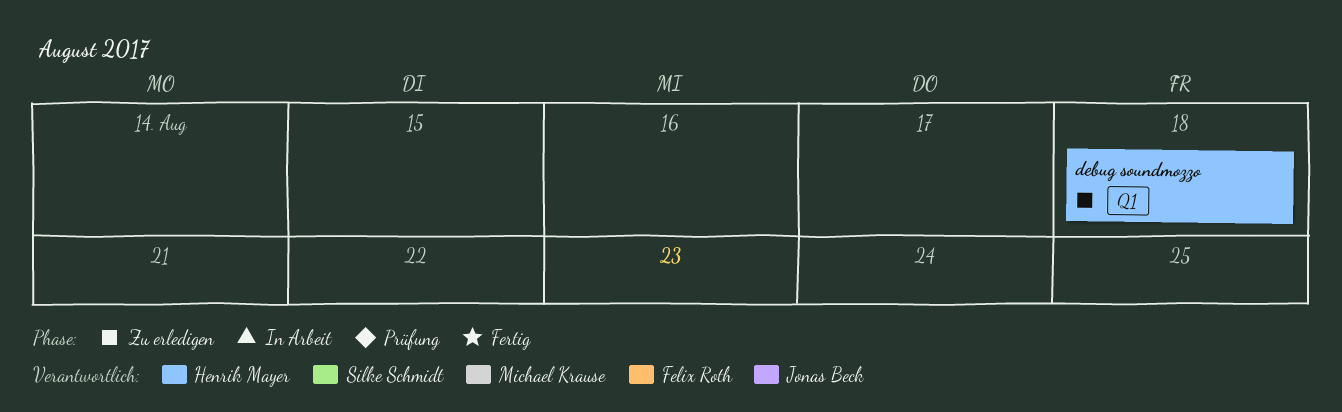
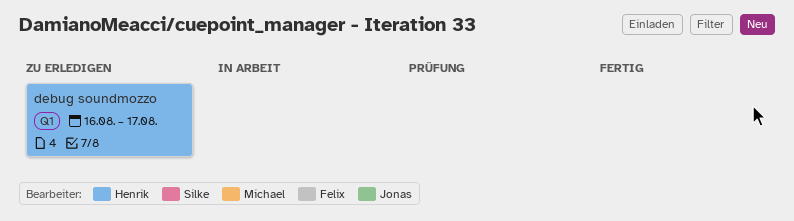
debug soundmozzo, due: Aug 18 -> Aug 17

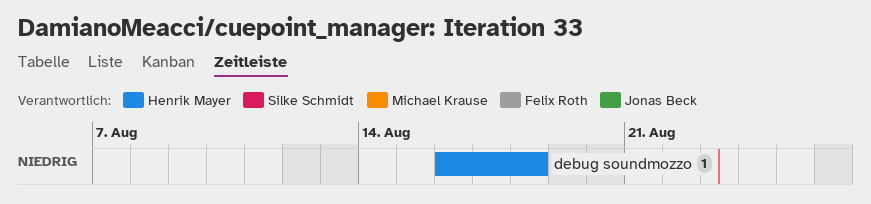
debug soundmozzo, due: Aug 17 -> Aug 18

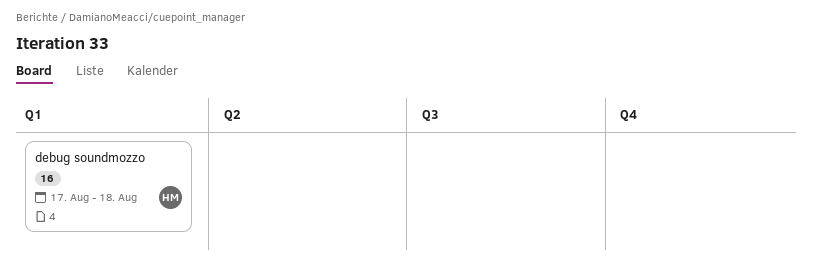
debug soundmozzo, estimate: 1 -> 16
debug soundmozzo, start: Aug 16 -> Aug 17

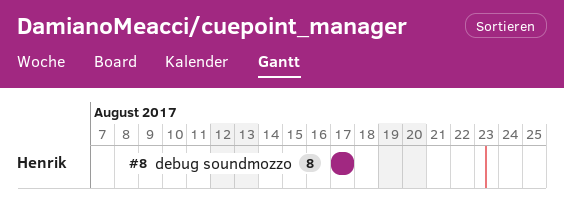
debug soundmozzo, estimate: 16 -> 8
debug soundmozzo, due: Aug 18 -> Aug 17

